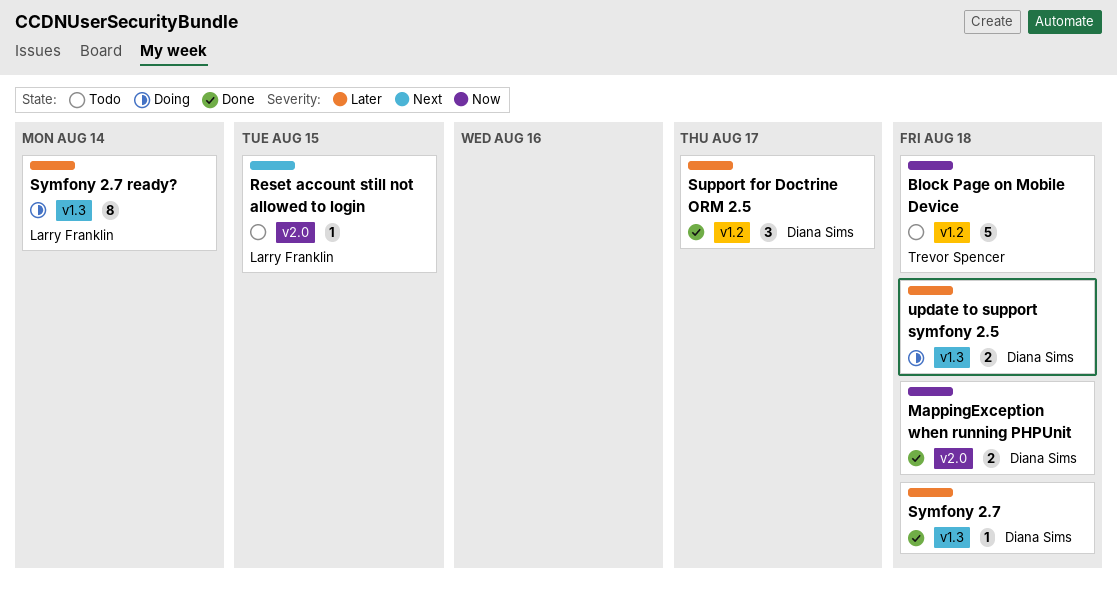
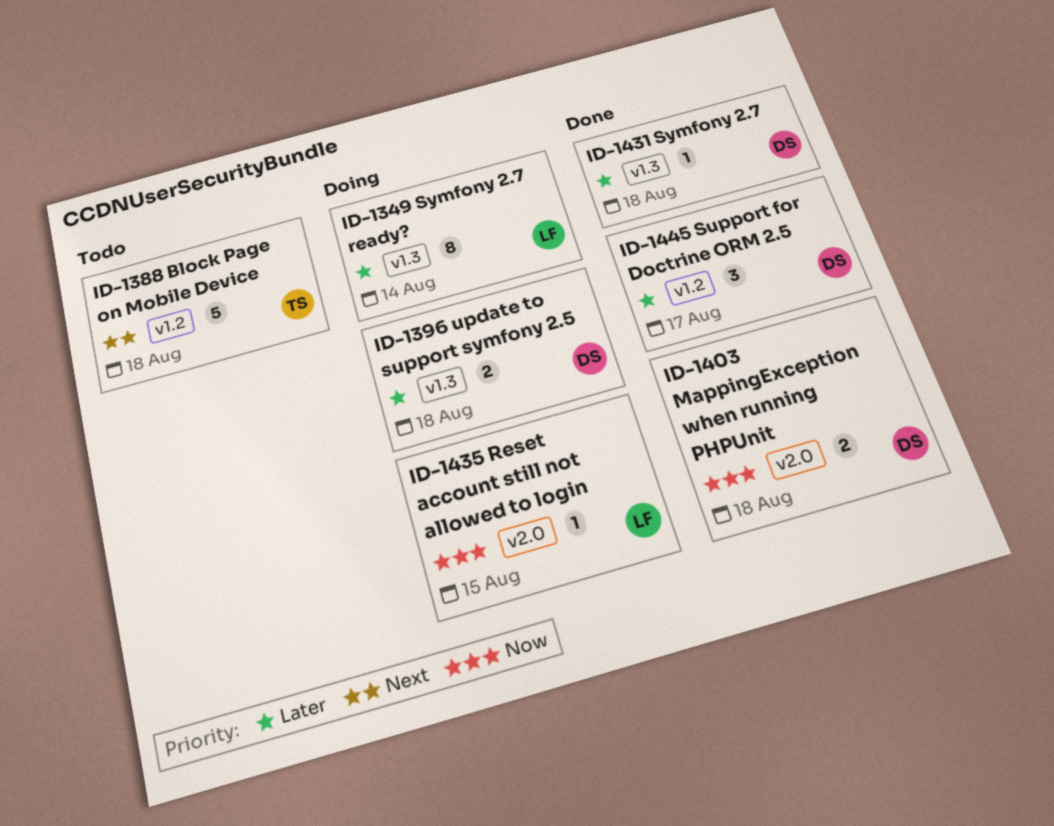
Block Page on Mobile Device, priority: Now -> Next
Reset account still not allowed to login, status: Todo -> Doing
Reset account still not allowed to login, priority: Next -> Now

